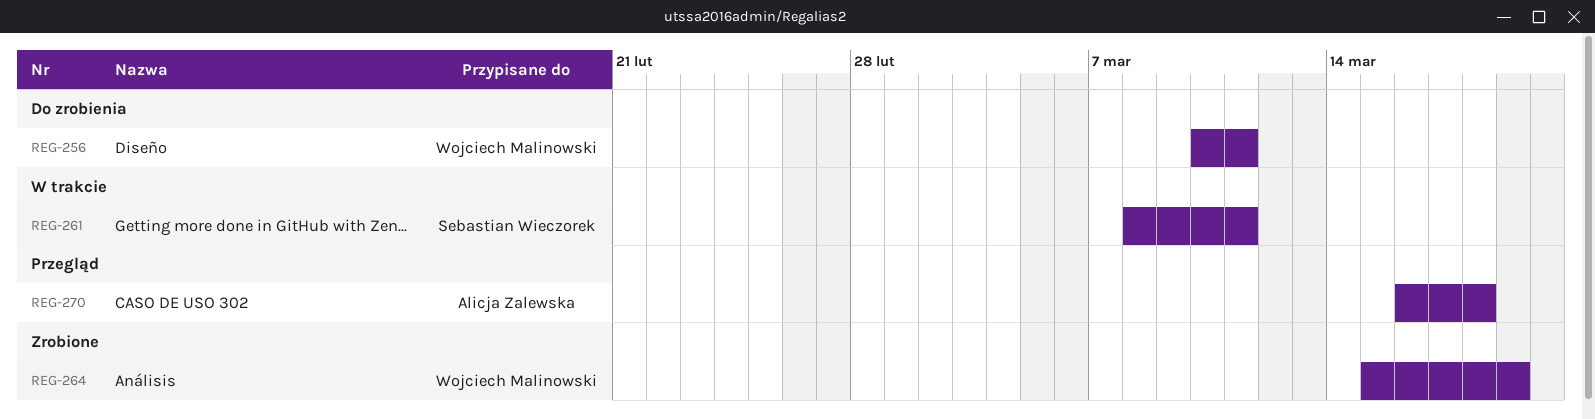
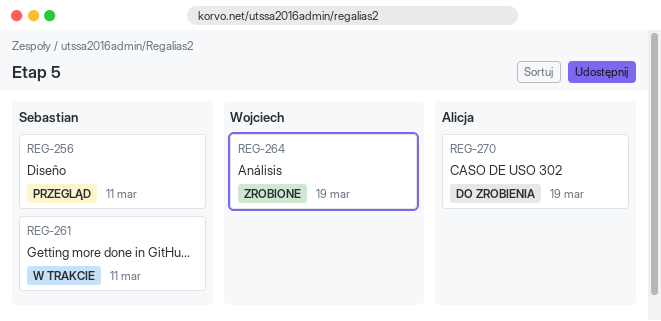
REG-256, status: Do zrobienia -> Przegląd
REG-256, owner: Wojciech Malinowski -> Sebastian Wieczorek
REG-270, status: Przegląd -> Do zrobienia
REG-270, due: Mar 18 -> Mar 19

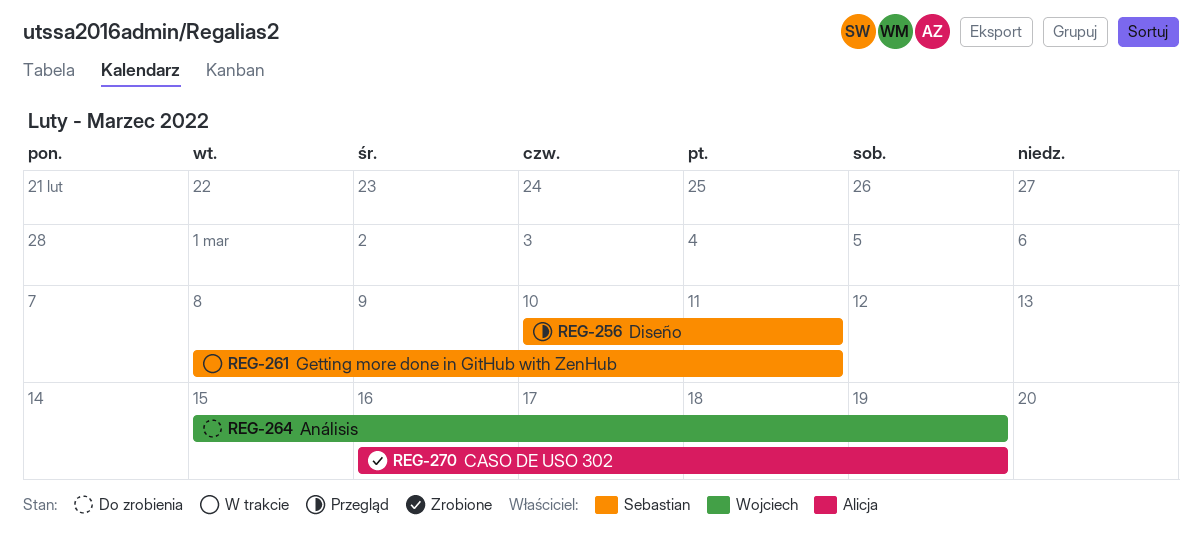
REG-264, status: Zrobione -> Do zrobienia
REG-270, status: Do zrobienia -> Zrobione

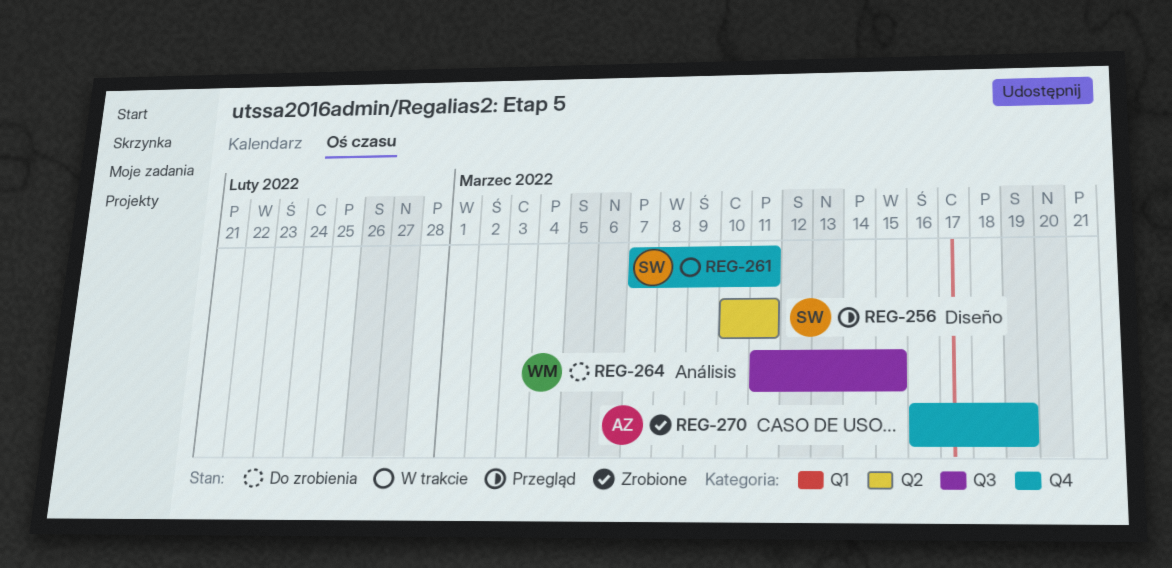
REG-261, start: Mar 8 -> Mar 7
REG-264, start: Mar 15 -> Mar 11
REG-264, due: Mar 19 -> Mar 15

